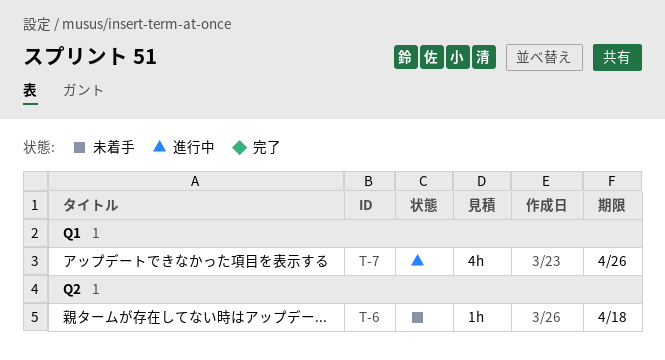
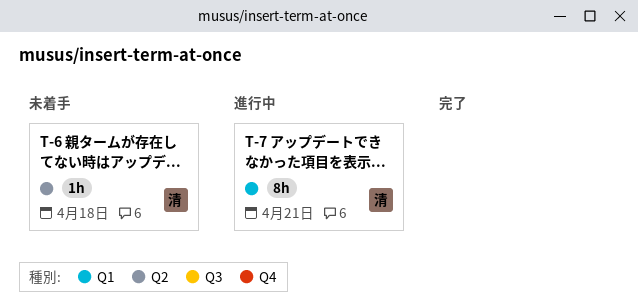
T-7, estimate: 4h -> 8h
T-7, due: Apr 26 -> Apr 21

